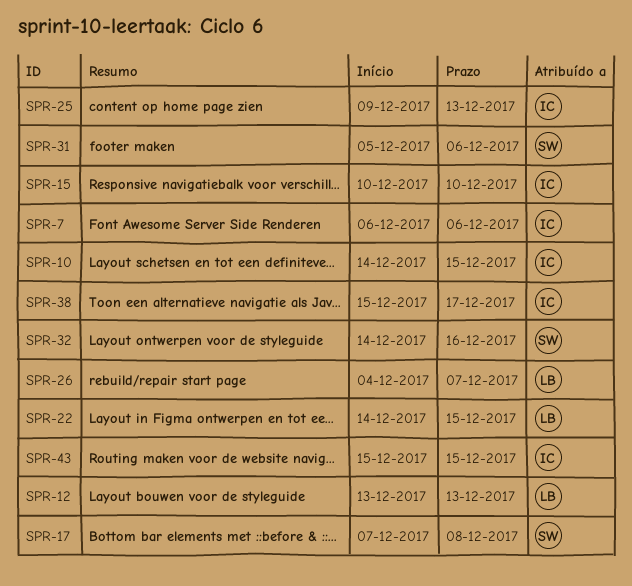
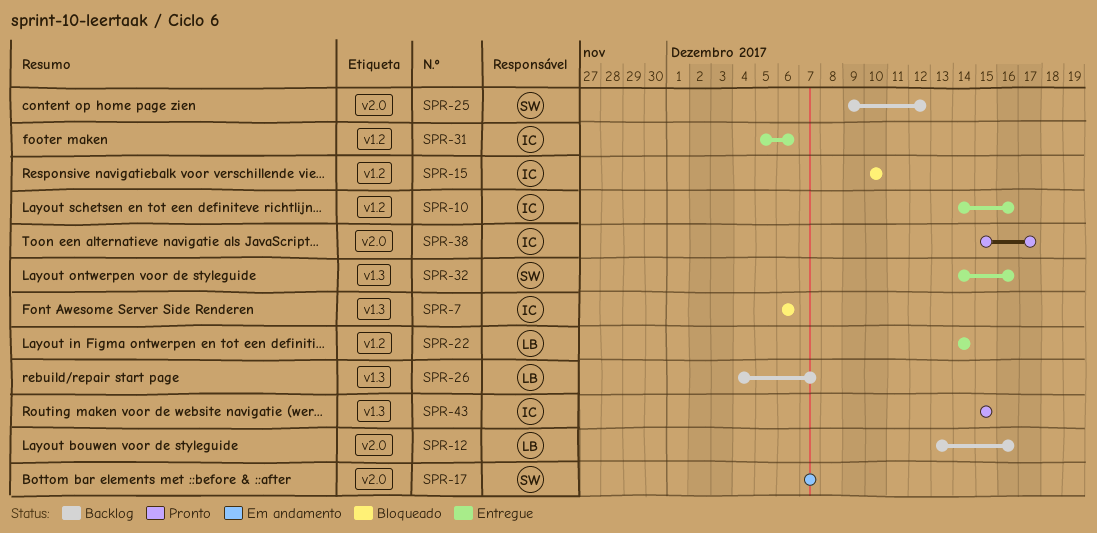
SPR-10, due: Dec 15 -> Dec 16
SPR-12, due: Dec 13 -> Dec 16
SPR-17, due: Dec 8 -> Dec 7
SPR-22, due: Dec 15 -> Dec 14
SPR-25, owner: IC -> SW
SPR-25, due: Dec 13 -> Dec 12
SPR-31, owner: SW -> IC

